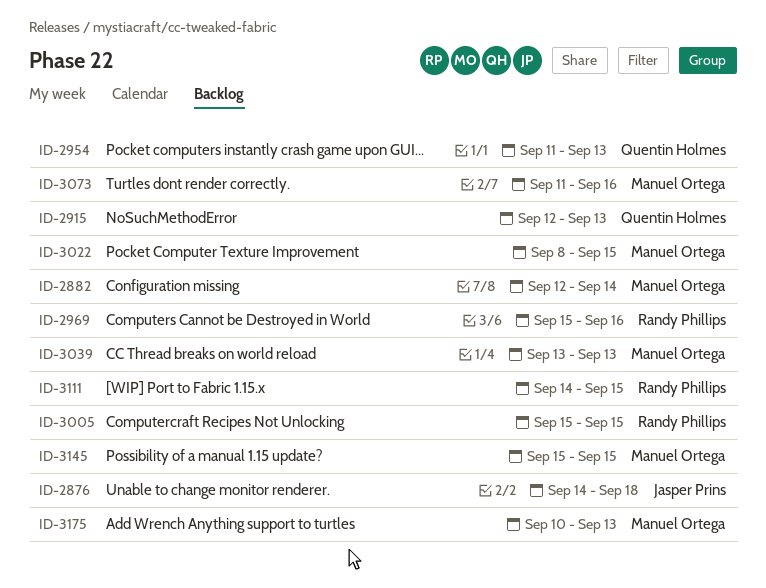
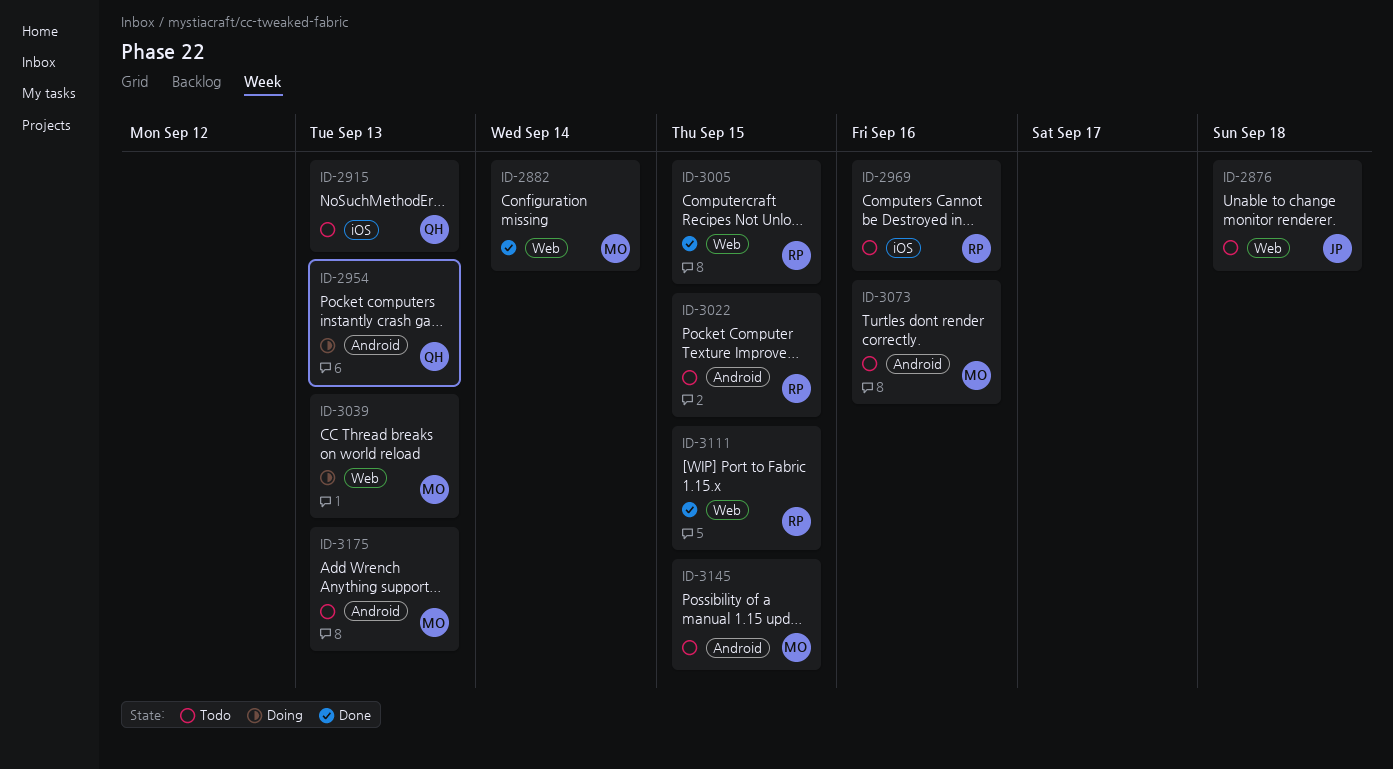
ID-3022, owner: Manuel Ortega -> Randy Phillips

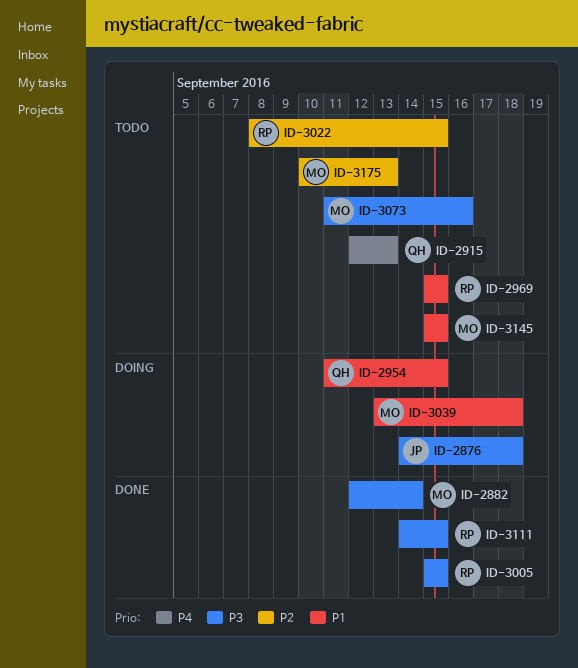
ID-2876, status: Todo -> Doing
ID-2954, due: Sep 13 -> Sep 15
ID-2969, due: Sep 16 -> Sep 15
ID-3039, due: Sep 13 -> Sep 18

